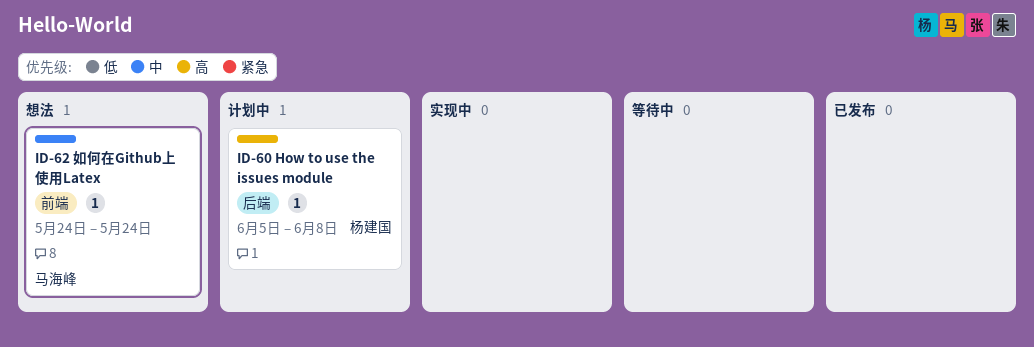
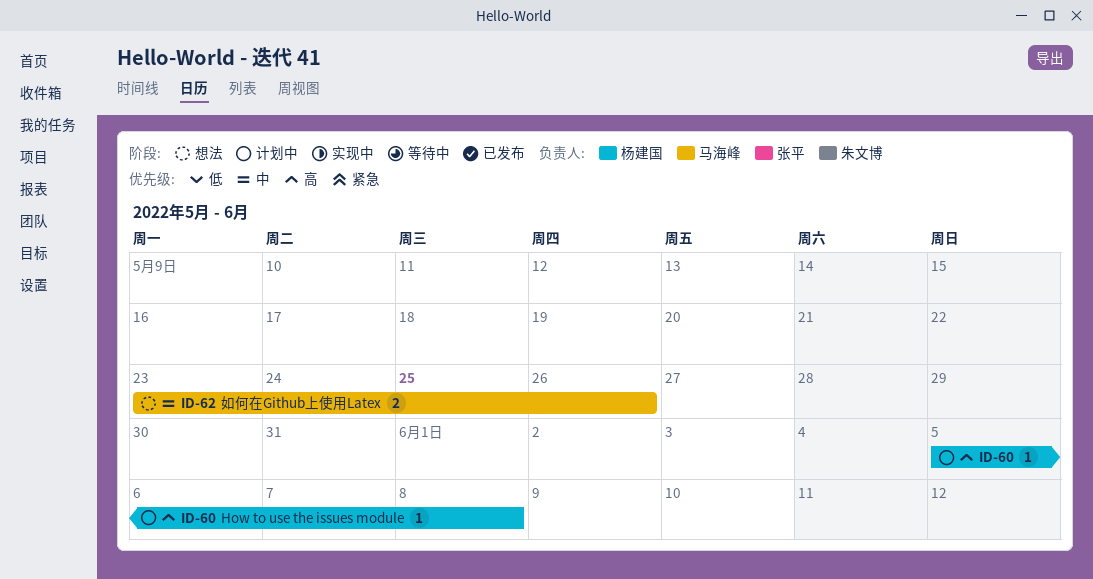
ID-62, estimate: 1 -> 2
ID-62, start: May 24 -> May 23
ID-62, due: May 24 -> May 26

